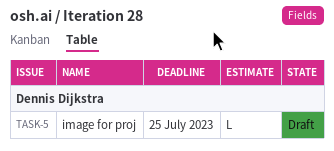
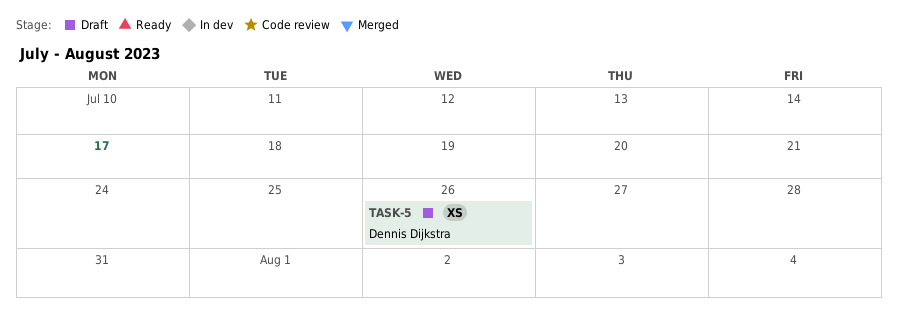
TASK-5, estimate: L -> XS
TASK-5, due: Jul 25 -> Jul 26

